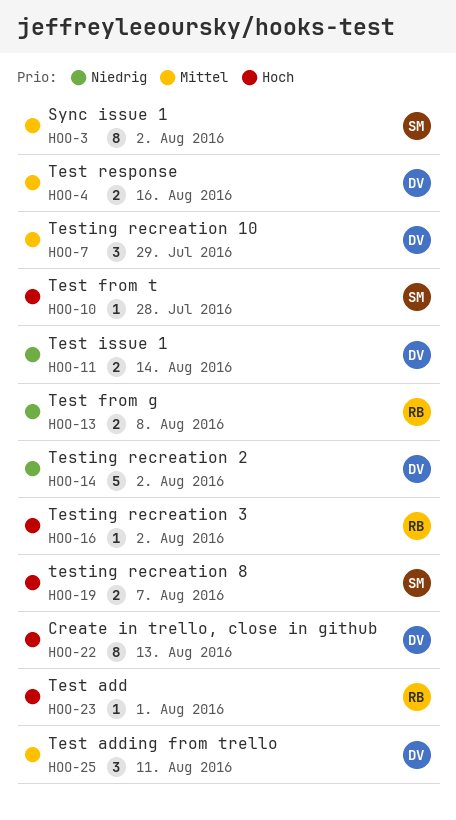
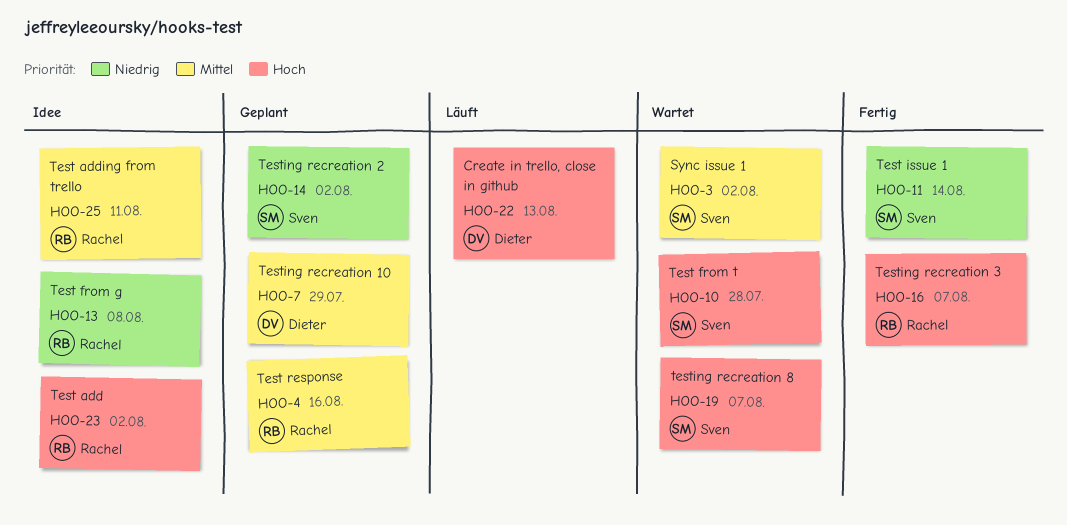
HOO-4, owner: Dieter -> Rachel
HOO-11, owner: Dieter -> Sven
HOO-14, owner: Dieter -> Sven
HOO-16, due: Aug 2 -> Aug 7
HOO-23, due: Aug 1 -> Aug 2
HOO-25, owner: Dieter -> Rachel

